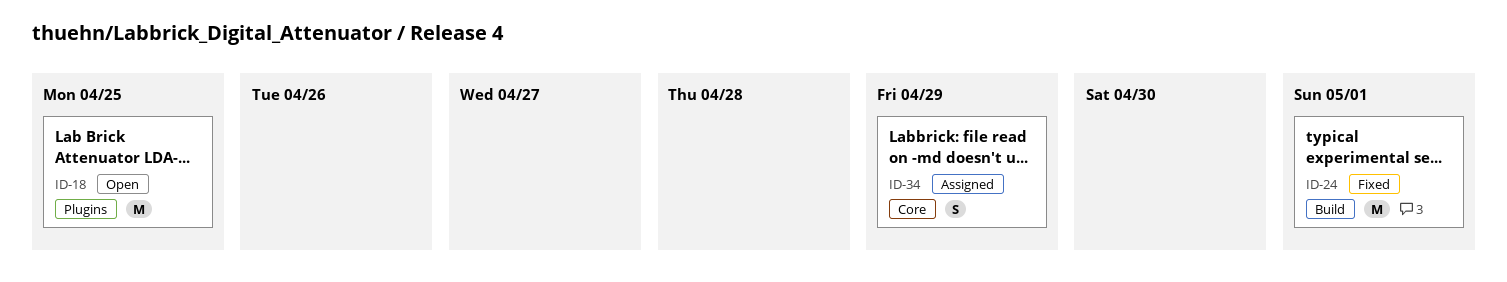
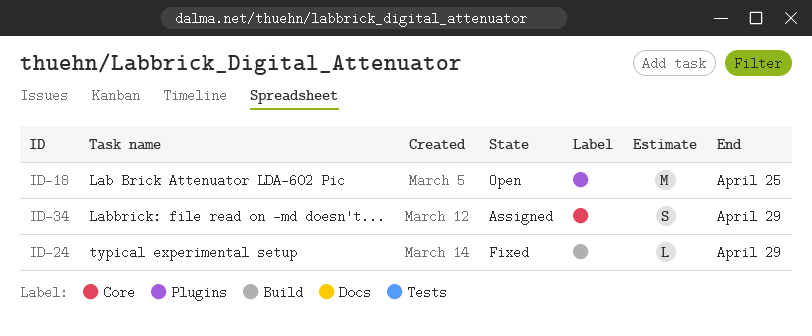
ID-24, estimate: M -> L
ID-24, due: May 1 -> Apr 29

